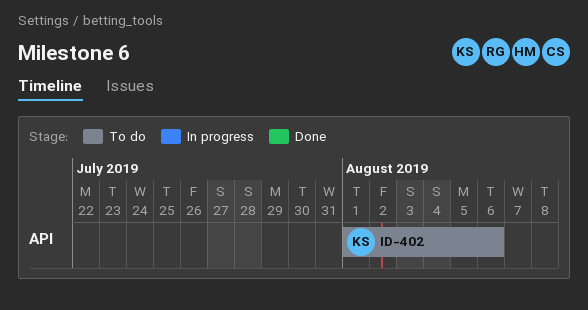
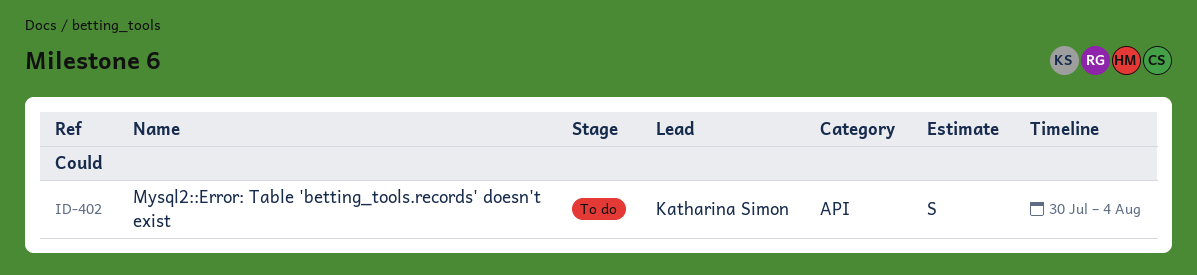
ID-402, start: Aug 1 -> Jul 30
ID-402, due: Aug 6 -> Aug 4

